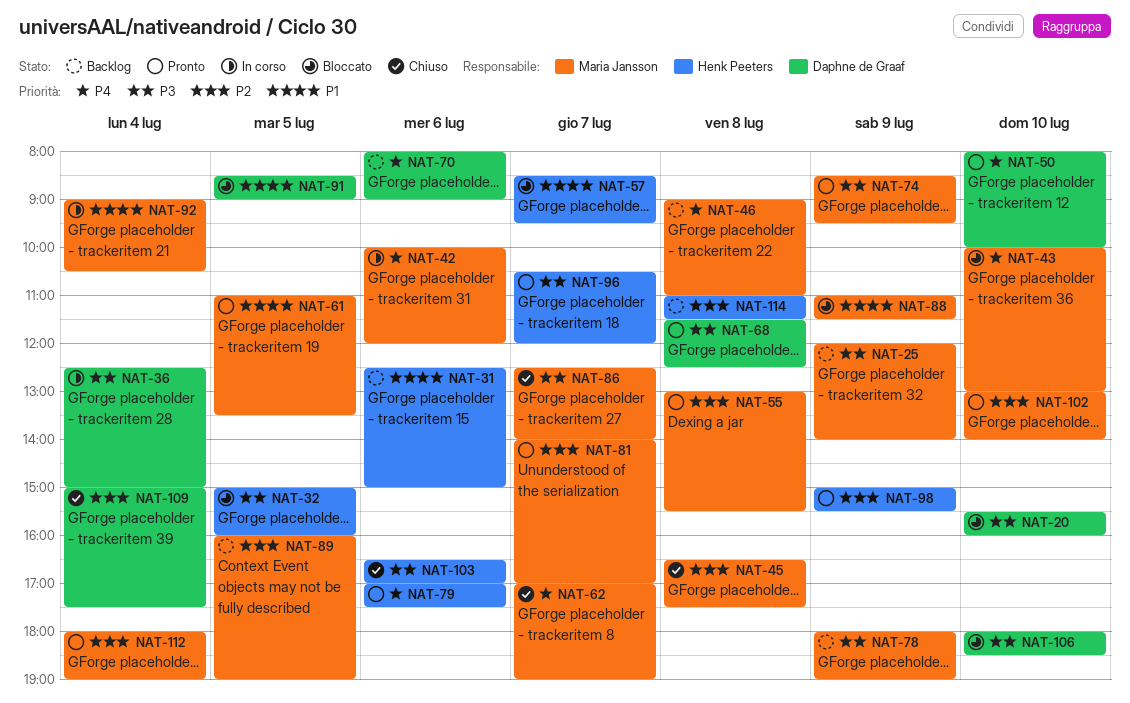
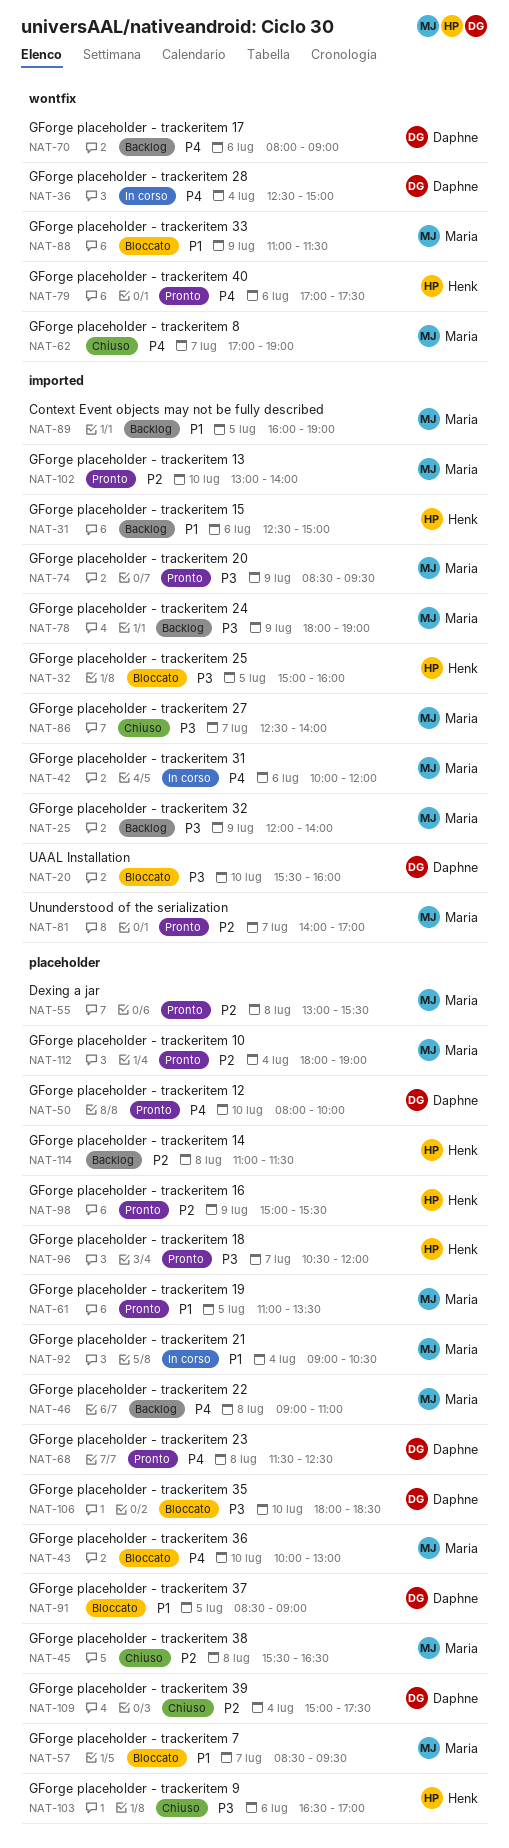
NAT-36, priority: P3 -> P4
NAT-45, begins: 16:30 -> 15:30
NAT-45, ends: 17:30 -> 16:30
NAT-57, owner: Henk Peeters -> Maria Jansson
NAT-68, priority: P3 -> P4
NAT-89, priority: P2 -> P1

